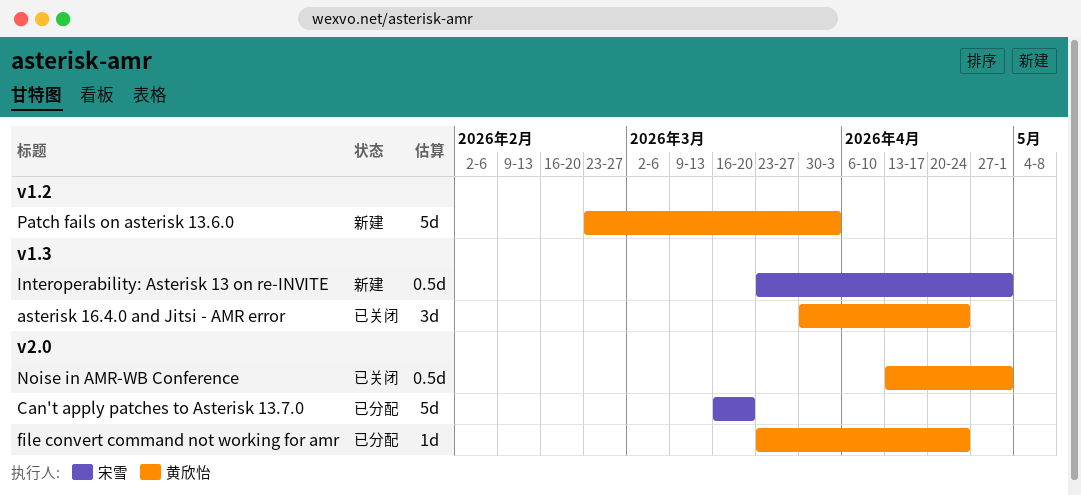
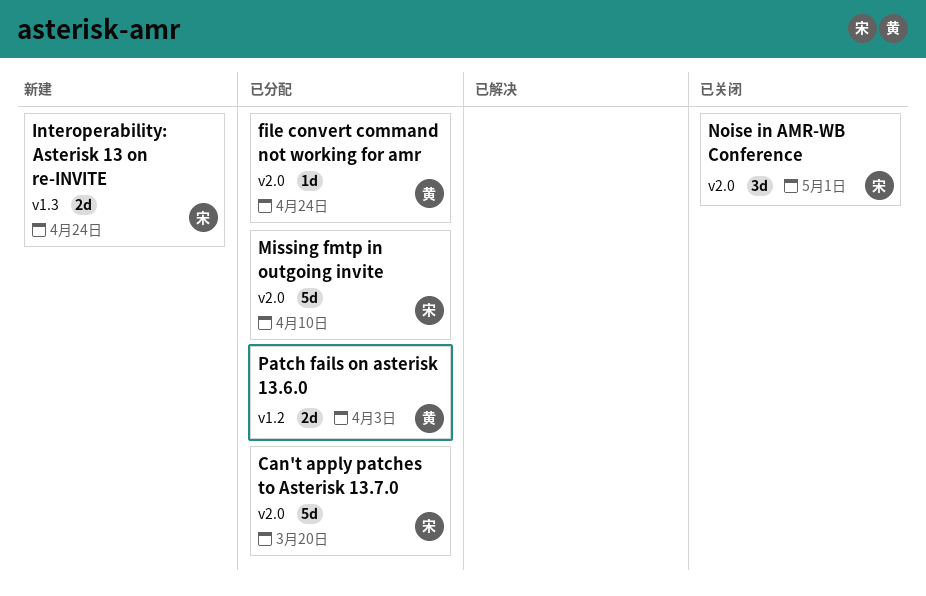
asterisk 16.4.0 and Jitsi - AMR error: present -> none
Interoperability: Asterisk 13 on re-INVITE, estimate: 0.5d -> 2d
Interoperability: Asterisk 13 on re-INVITE, due: May 1 -> Apr 24
Missing fmtp in outgoing invite: none -> present
Noise in AMR-WB Conference, owner: 黄欣怡 -> 宋雪
Noise in AMR-WB Conference, estimate: 0.5d -> 3d
Patch fails on asterisk 13.6.0, status: 新建 -> 已分配
Patch fails on asterisk 13.6.0, estimate: 5d -> 2d

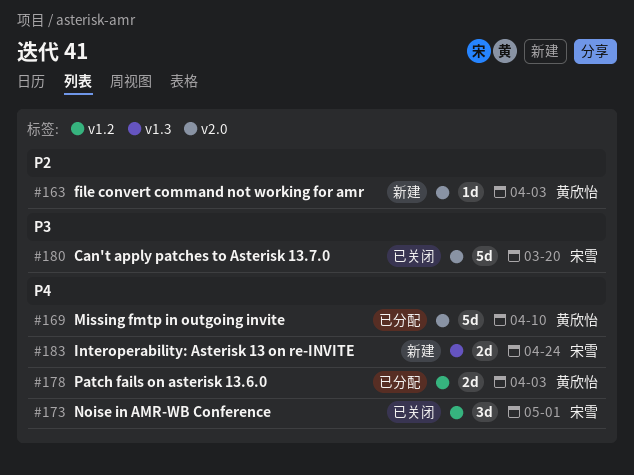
Can't apply patches to Asterisk 13.7.0, status: 已分配 -> 已关闭
file convert command not working for amr, status: 已分配 -> 新建
file convert command not working for amr, due: Apr 24 -> Apr 3
Missing fmtp in outgoing invite, owner: 宋雪 -> 黄欣怡
Noise in AMR-WB Conference, label: v2.0 -> v1.2

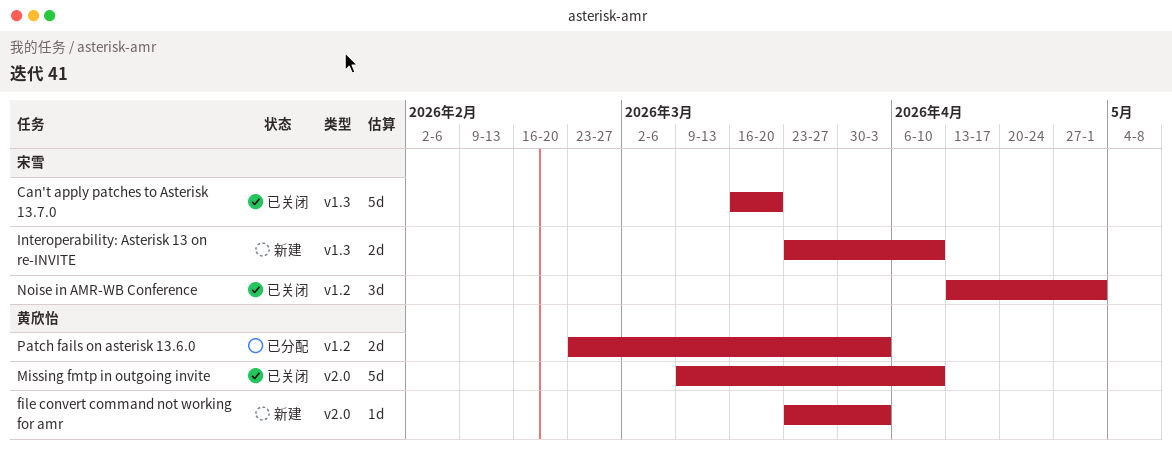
Can't apply patches to Asterisk 13.7.0, label: v2.0 -> v1.3
Interoperability: Asterisk 13 on re-INVITE, due: Apr 24 -> Apr 10
Missing fmtp in outgoing invite, status: 已分配 -> 已关闭

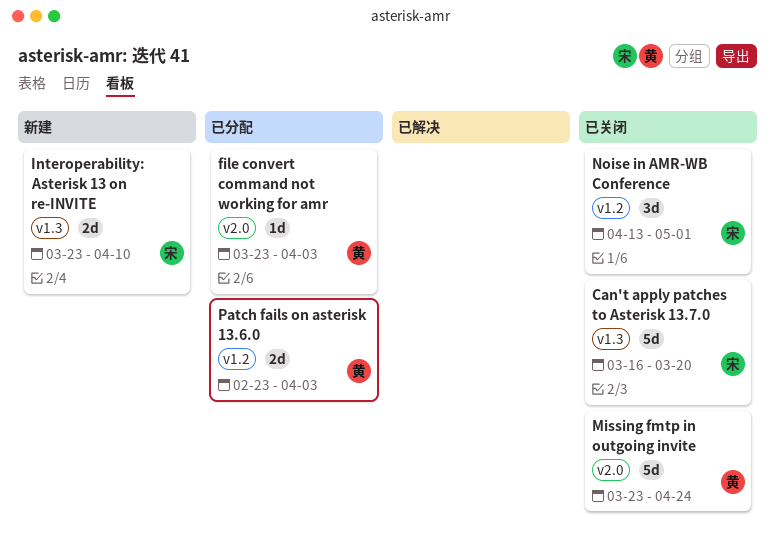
file convert command not working for amr, status: 新建 -> 已分配
Missing fmtp in outgoing invite, start: Mar 9 -> Mar 23
Missing fmtp in outgoing invite, due: Apr 10 -> Apr 24

